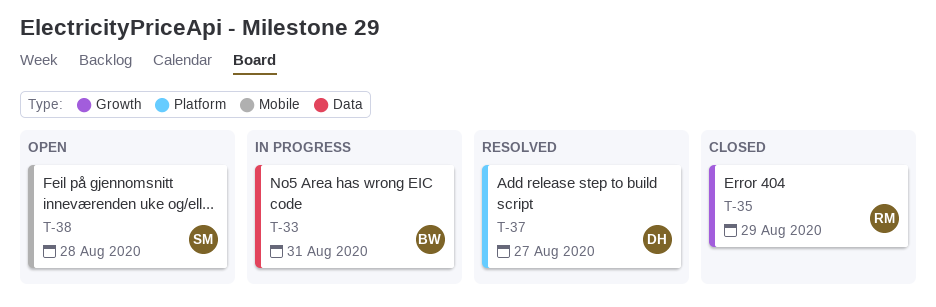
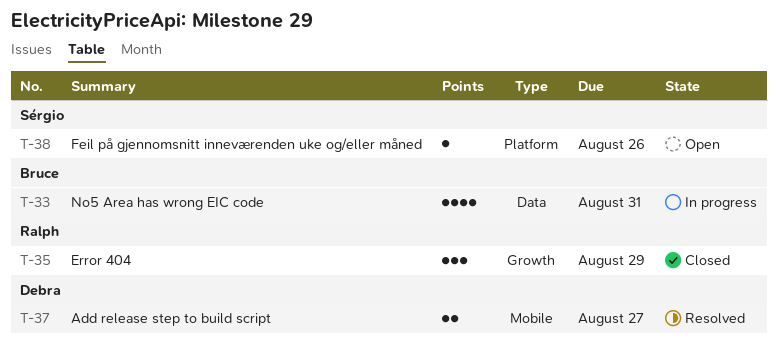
T-37, label: Platform -> Mobile
T-38, label: Mobile -> Platform
T-38, due: Aug 28 -> Aug 26

